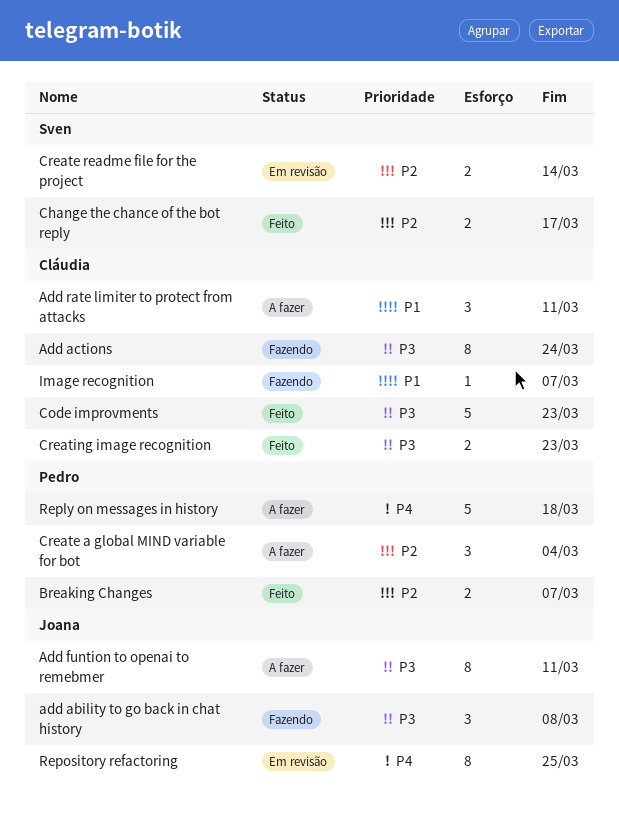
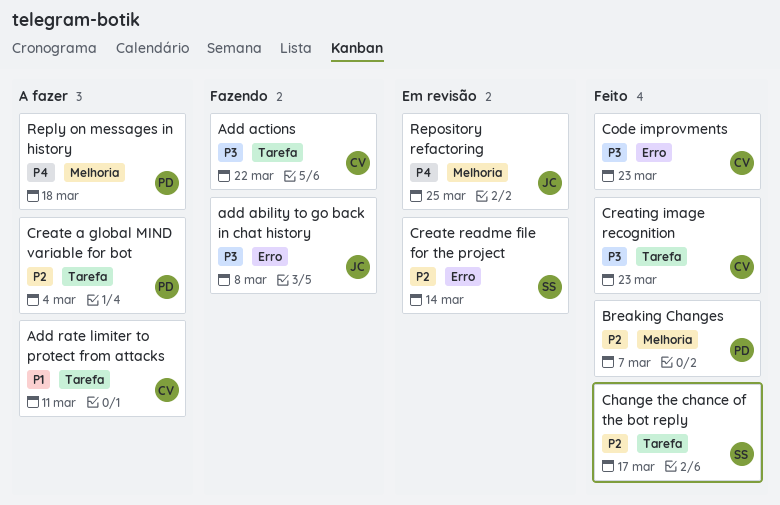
Add actions, due: Mar 24 -> Mar 22
Add funtion to openai to remebmer: present -> none
Image recognition: present -> none

